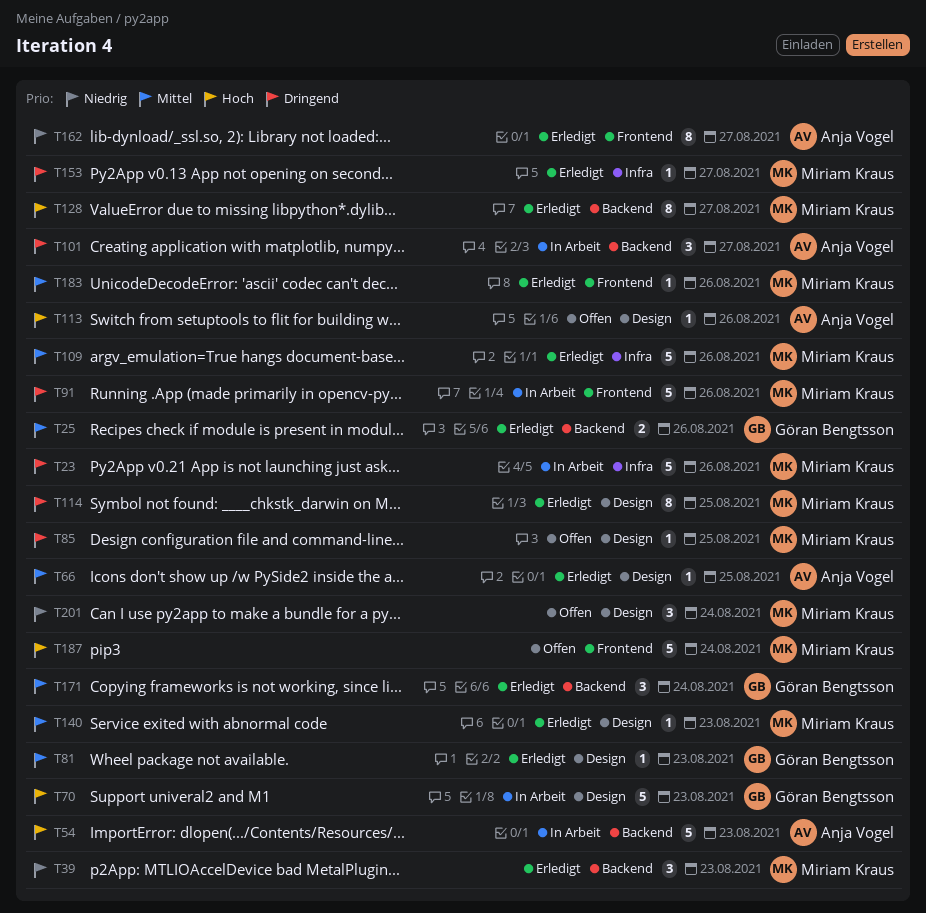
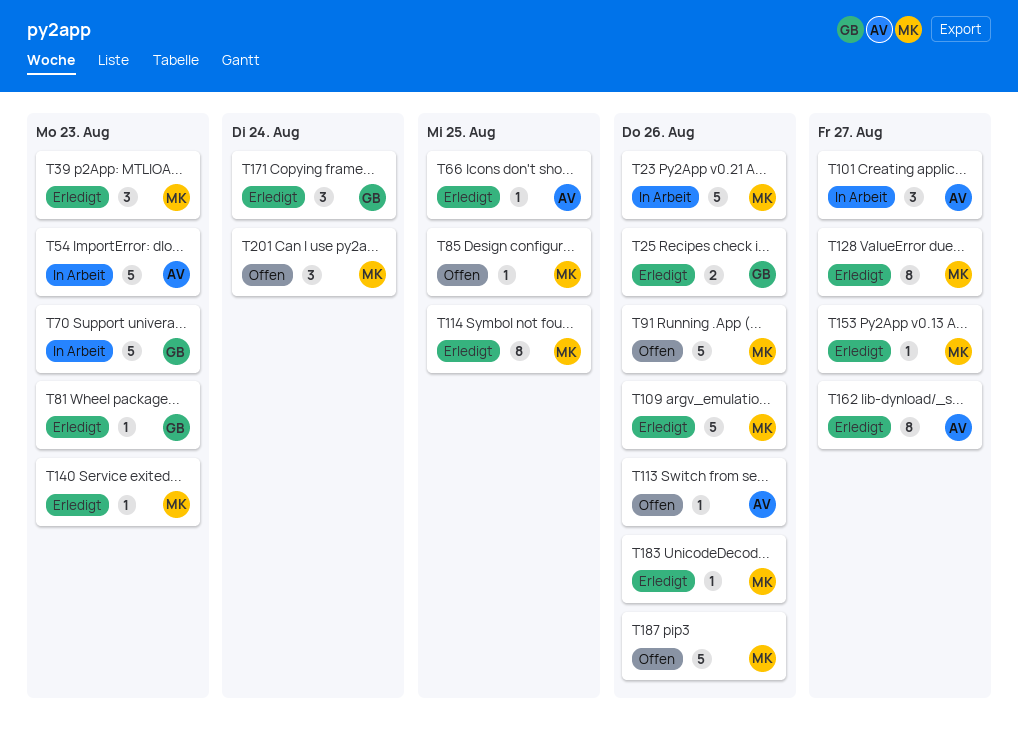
T91, status: In Arbeit -> Offen
T187, due: Aug 24 -> Aug 26

